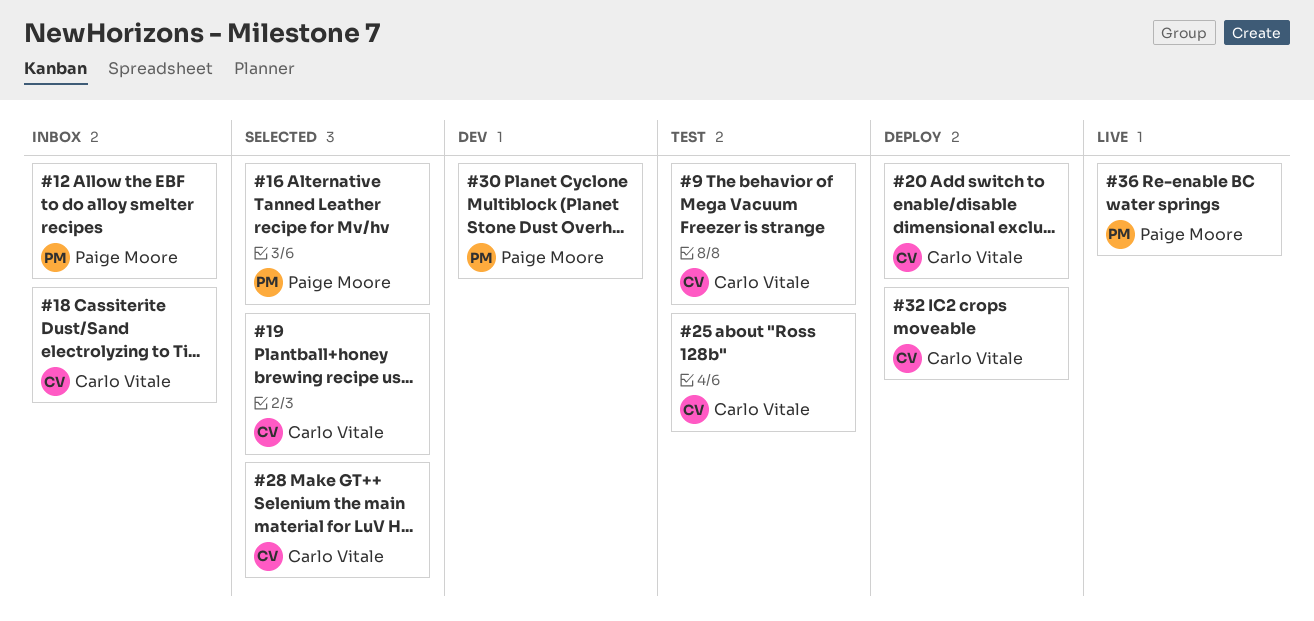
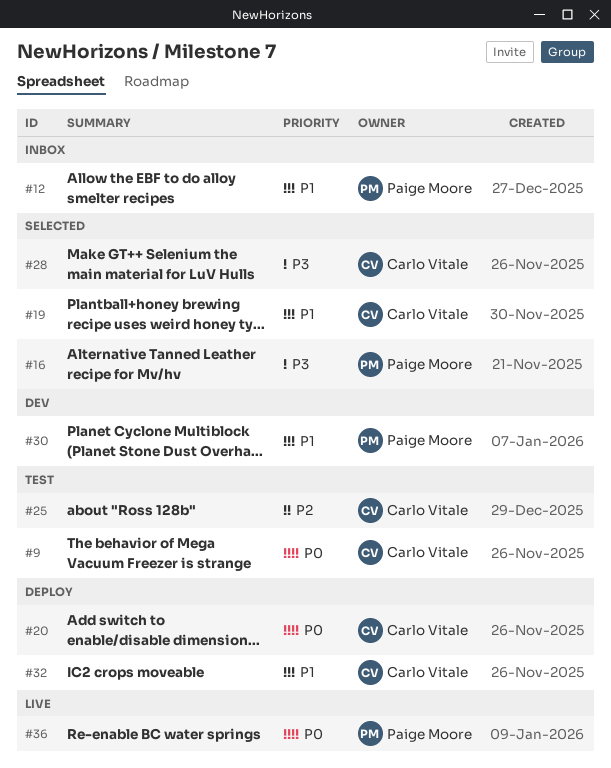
#18: present -> none

